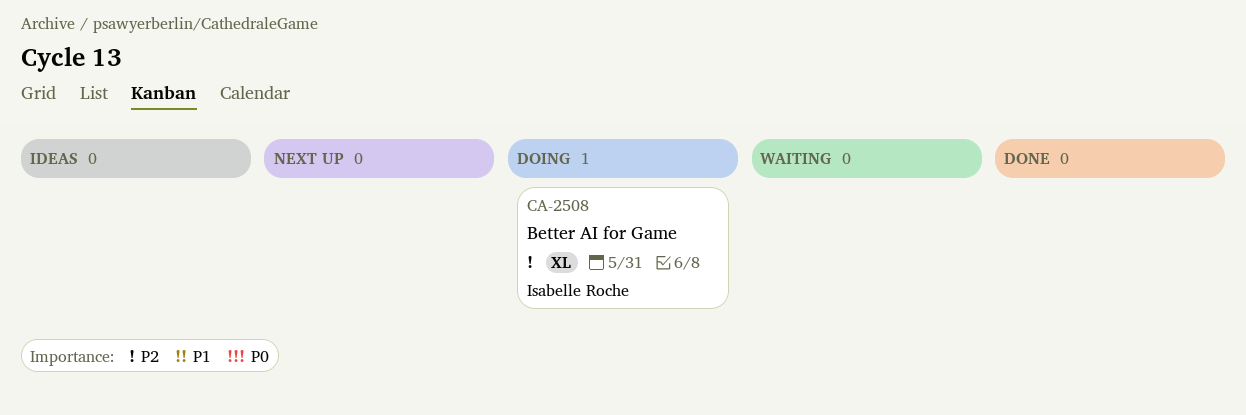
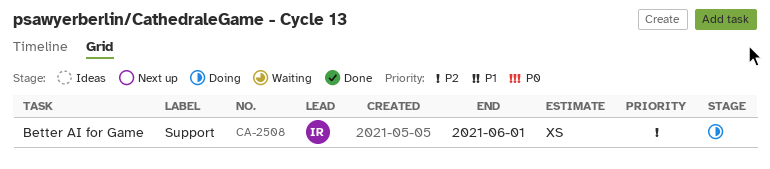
CA-2508, estimate: XL -> XS
CA-2508, due: May 31 -> Jun 1

